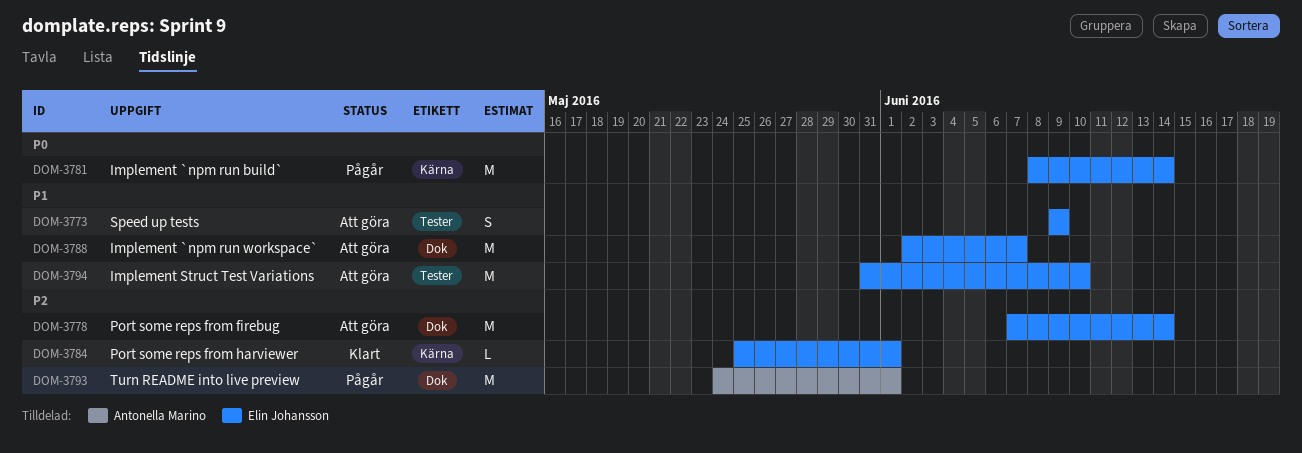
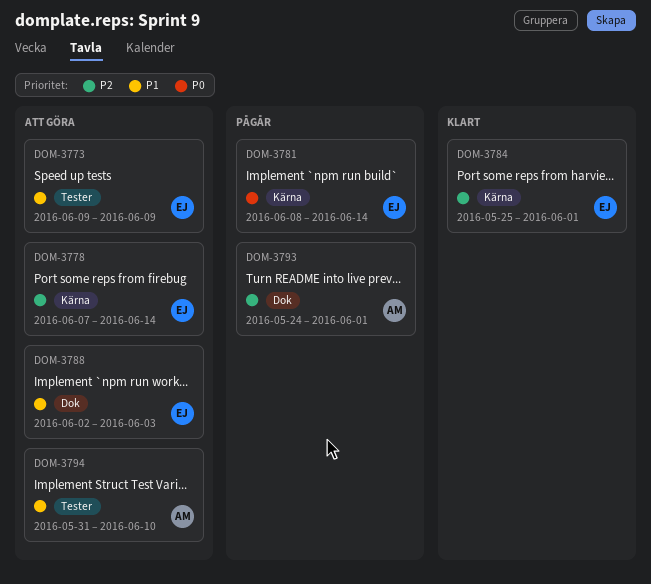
DOM-3778, label: Dok -> Kärna
DOM-3788, due: Jun 7 -> Jun 3
DOM-3794, owner: Elin Johansson -> Antonella Marino

